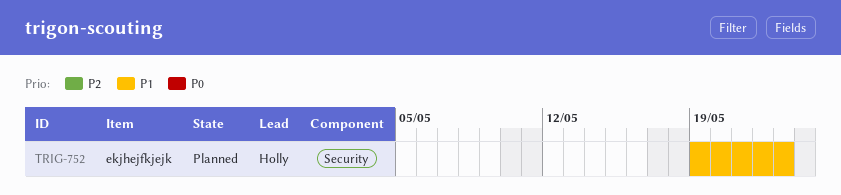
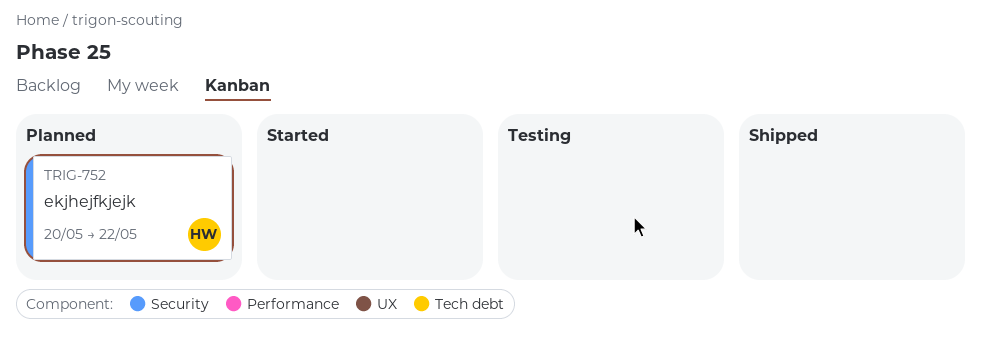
TRIG-752, start: May 19 -> May 20
TRIG-752, due: May 23 -> May 22

